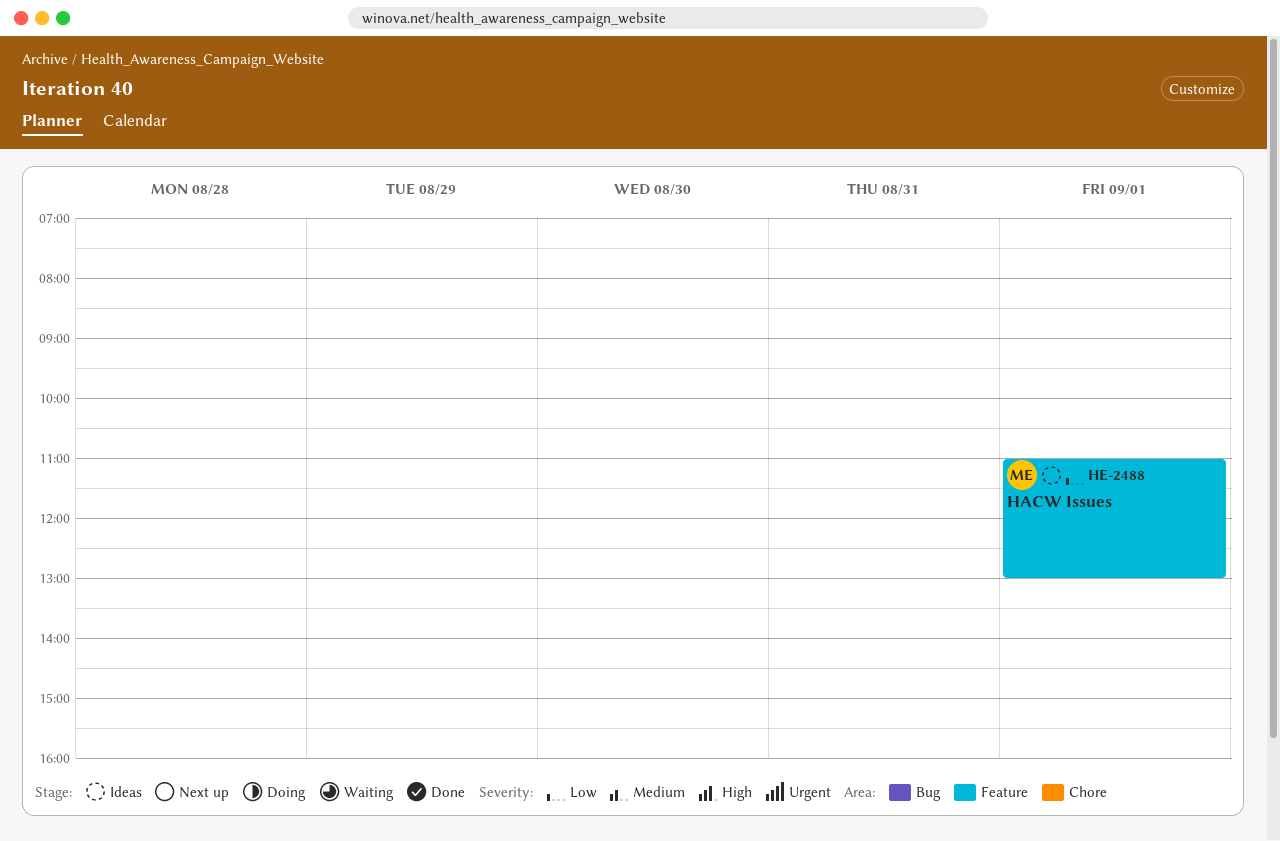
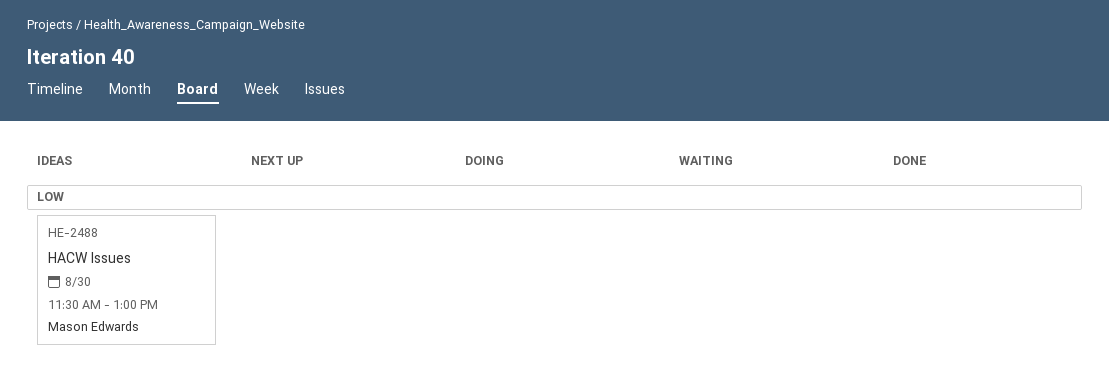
HE-2488, day: Sep 1 -> Aug 30
HE-2488, begins: 11:00 -> 11:30

